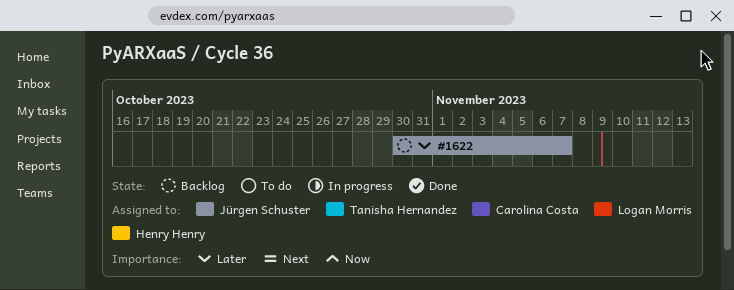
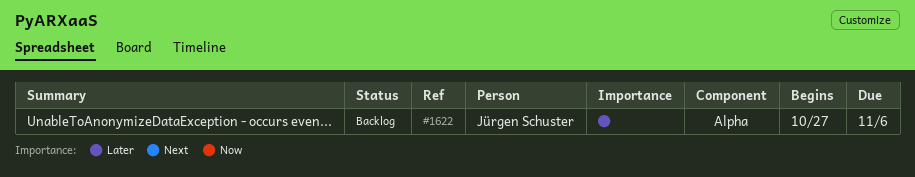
#1622, start: Oct 30 -> Oct 27
#1622, due: Nov 7 -> Nov 6

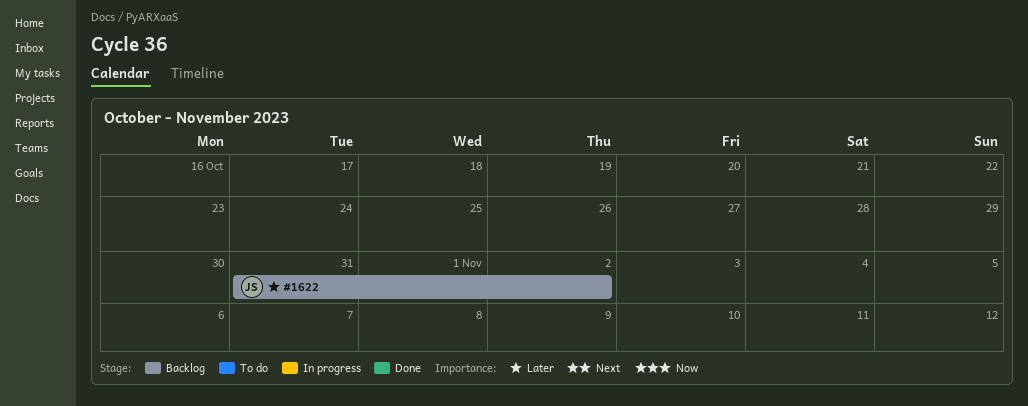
#1622, start: Oct 27 -> Oct 31
#1622, due: Nov 6 -> Nov 2

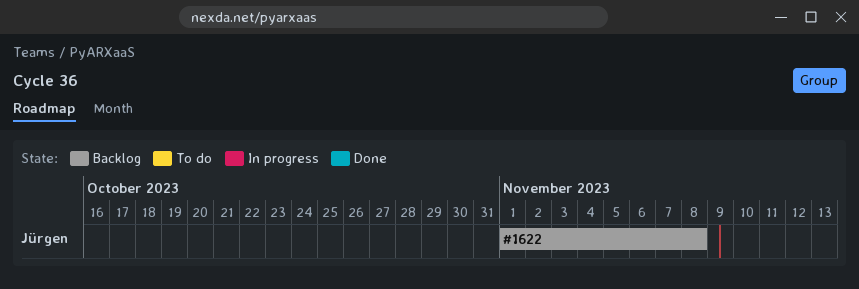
#1622, start: Oct 31 -> Nov 1
#1622, due: Nov 2 -> Nov 8

